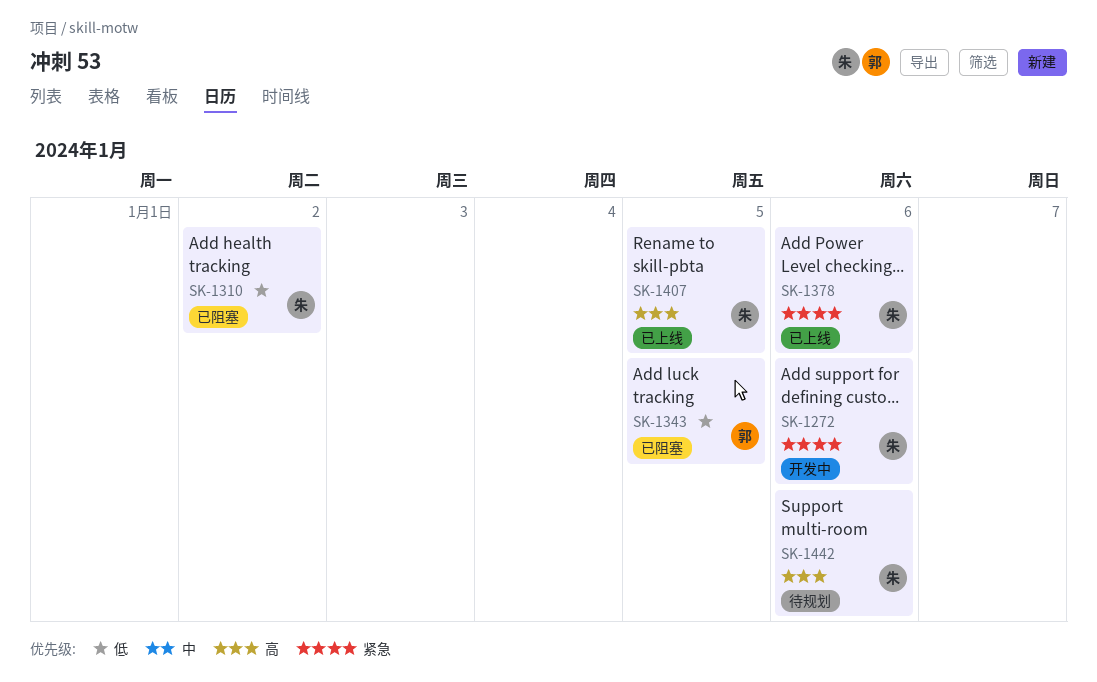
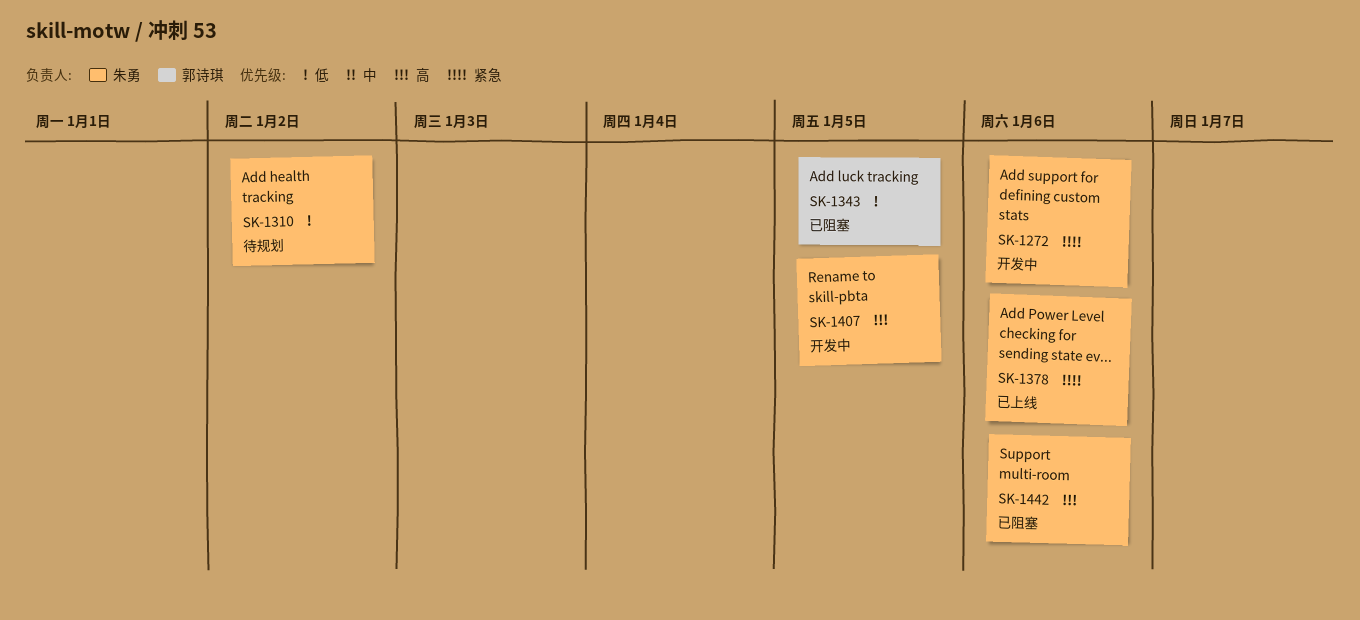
SK-1310, status: 已阻塞 -> 待规划
SK-1407, status: 已上线 -> 开发中
SK-1442, status: 待规划 -> 已阻塞

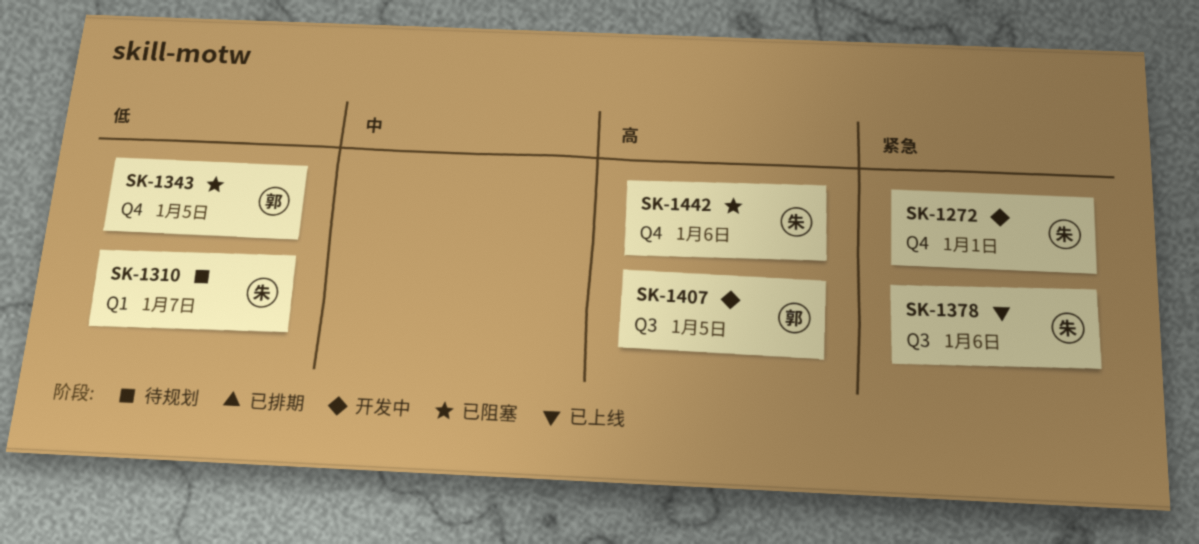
SK-1272, due: Jan 6 -> Jan 1
SK-1310, due: Jan 2 -> Jan 7
SK-1407, owner: 朱勇 -> 郭诗琪

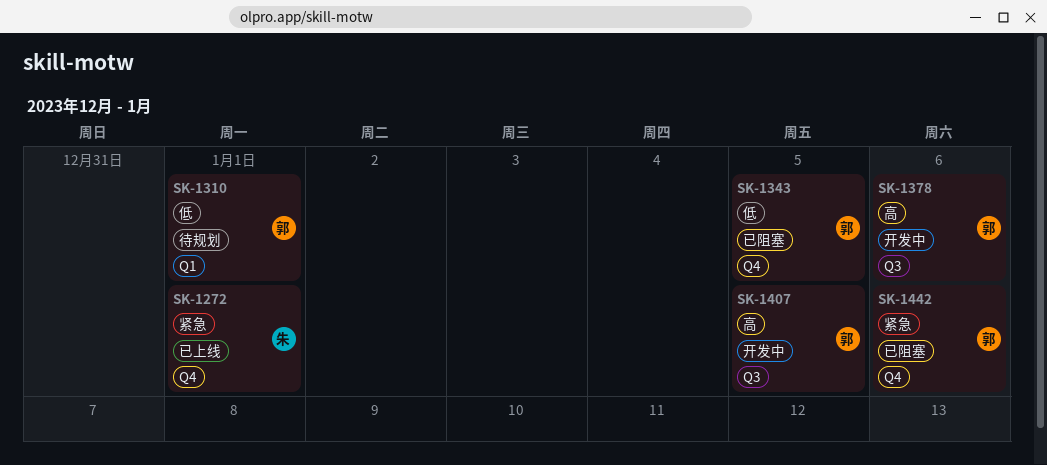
SK-1272, status: 开发中 -> 已上线
SK-1310, owner: 朱 -> 郭
SK-1310, due: Jan 7 -> Jan 1
SK-1378, status: 已上线 -> 开发中
SK-1378, owner: 朱 -> 郭
SK-1378, priority: 紧急 -> 高
SK-1442, owner: 朱 -> 郭
SK-1442, priority: 高 -> 紧急

